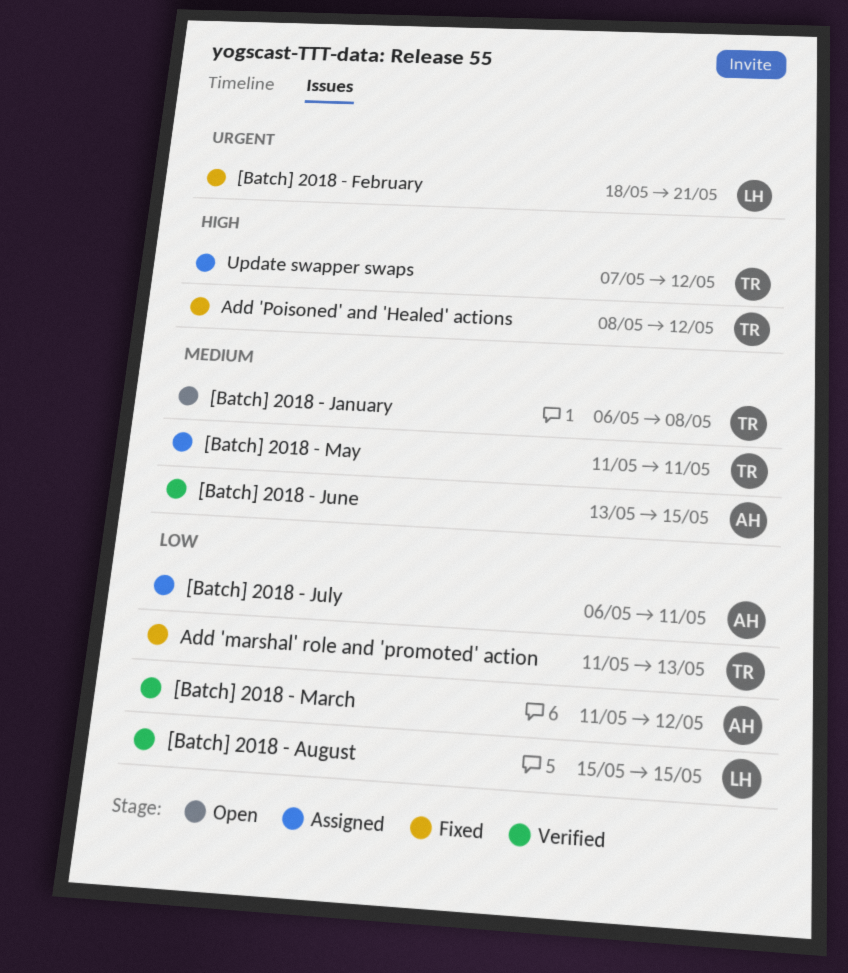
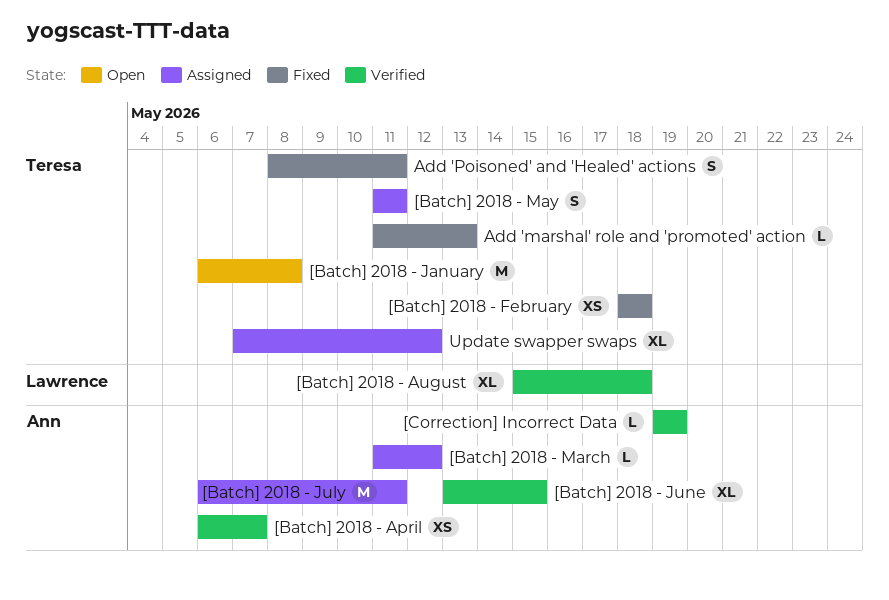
[Batch] 2018 - April: none -> present
[Batch] 2018 - August, due: May 15 -> May 18
[Batch] 2018 - February, owner: Lawrence -> Teresa
[Batch] 2018 - February, due: May 21 -> May 18
[Batch] 2018 - March, status: Verified -> Assigned
[Correction] Incorrect Data: none -> present
Add 'Poisoned' and 'Healed' actions, due: May 12 -> May 11

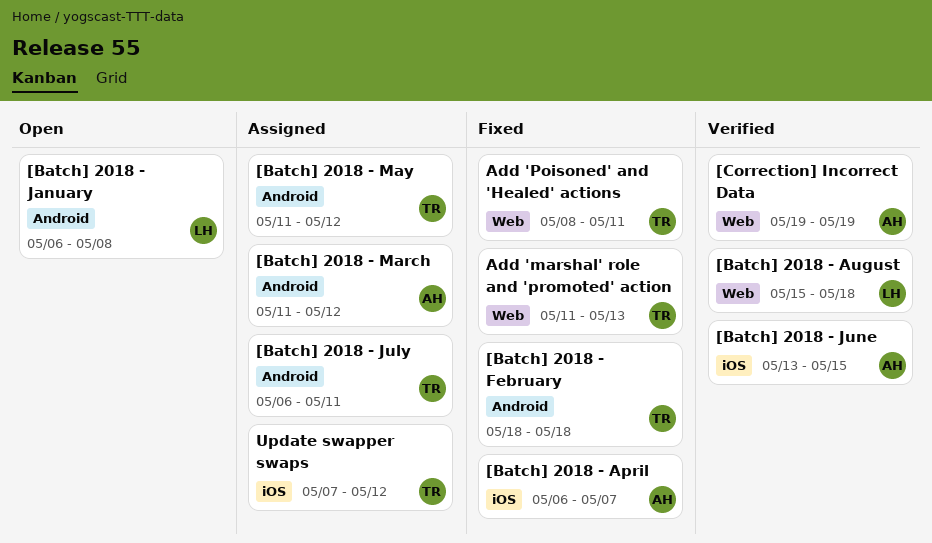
[Batch] 2018 - April, status: Verified -> Fixed
[Batch] 2018 - January, owner: Teresa -> Lawrence
[Batch] 2018 - July, owner: Ann -> Teresa
[Batch] 2018 - May, due: May 11 -> May 12

